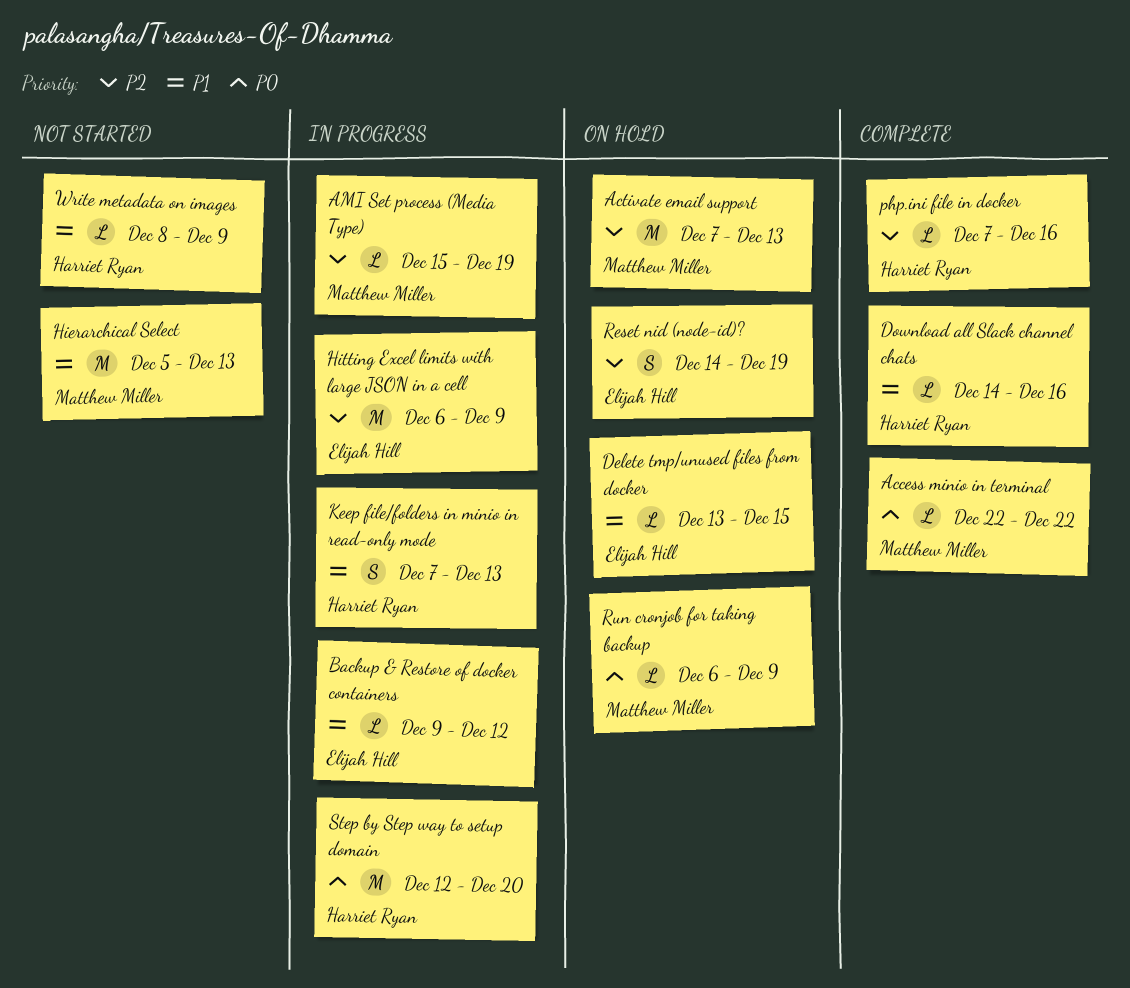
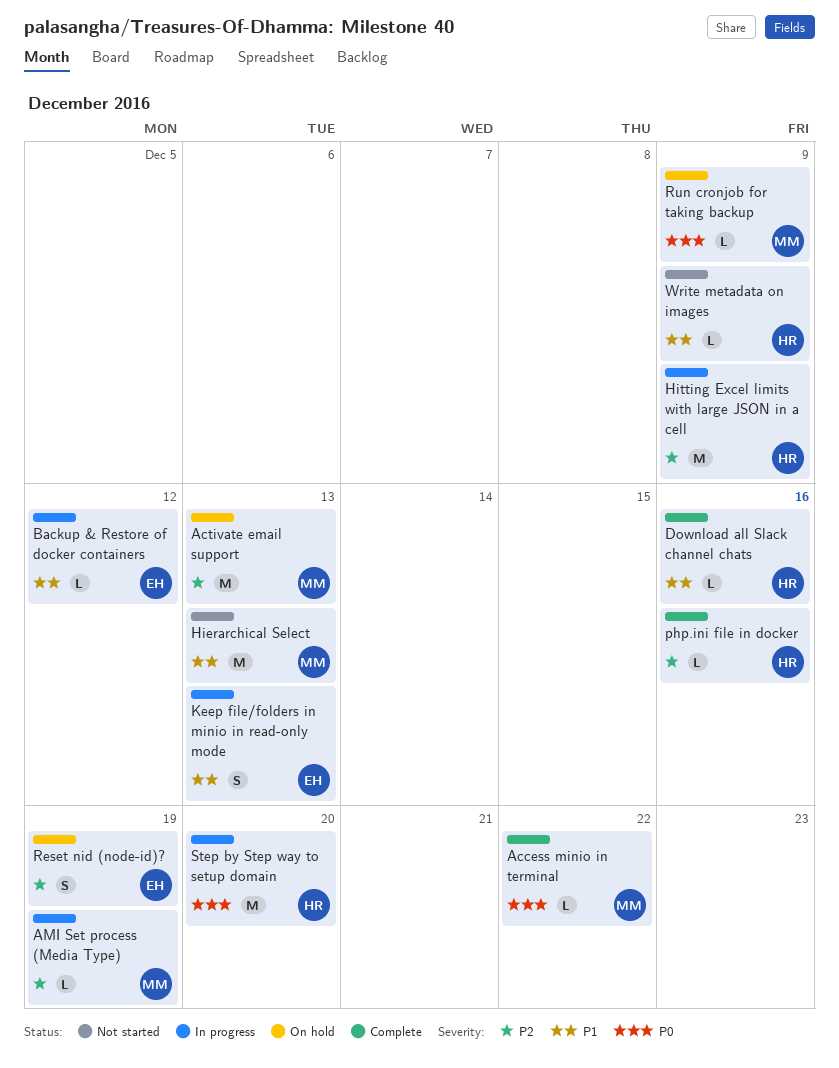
Delete tmp/unused files from docker: present -> none
Hitting Excel limits with large JSON in a cell, owner: Elijah Hill -> Harriet Ryan
Keep file/folders in minio in read-only mode, owner: Harriet Ryan -> Elijah Hill

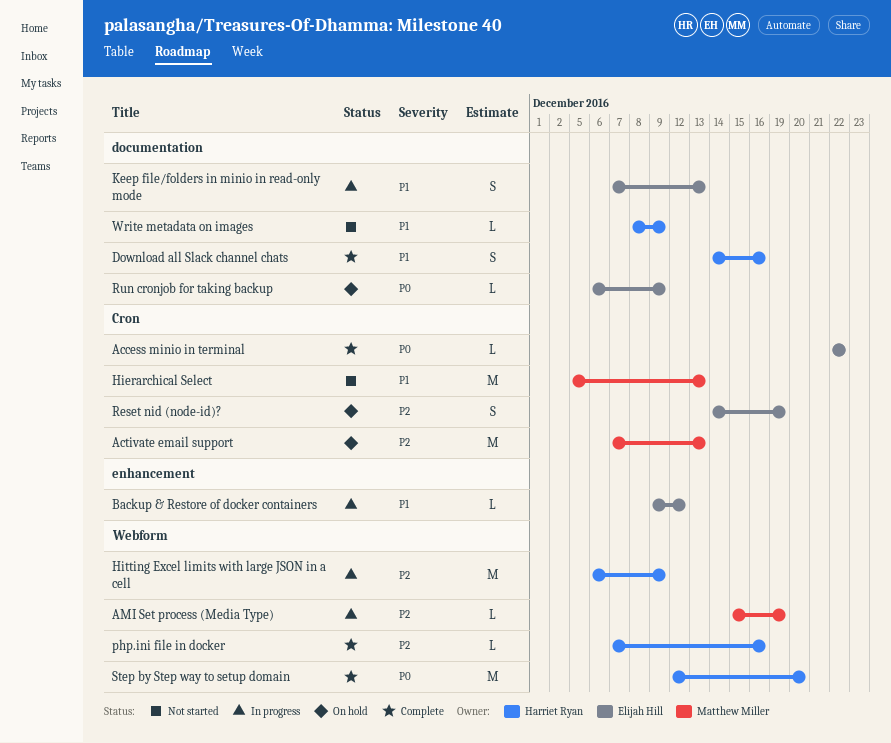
Access minio in terminal, owner: Matthew Miller -> Elijah Hill
Download all Slack channel chats, estimate: L -> S
Run cronjob for taking backup, owner: Matthew Miller -> Elijah Hill
Step by Step way to setup domain, status: In progress -> Complete

